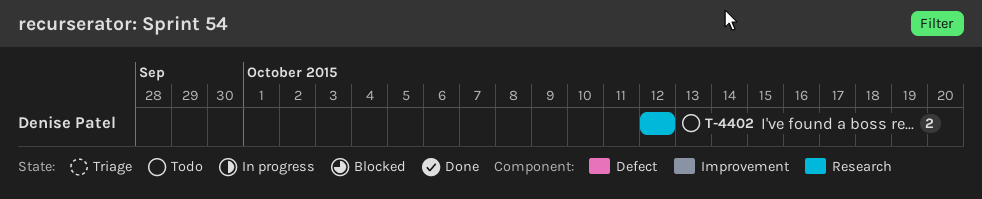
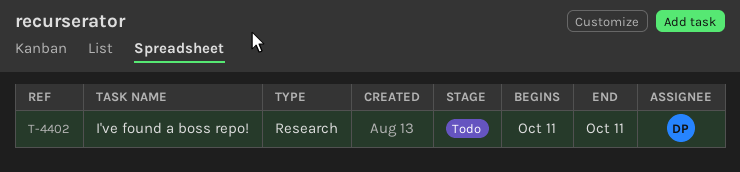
T-4402, start: Oct 12 -> Oct 11
T-4402, due: Oct 12 -> Oct 11

